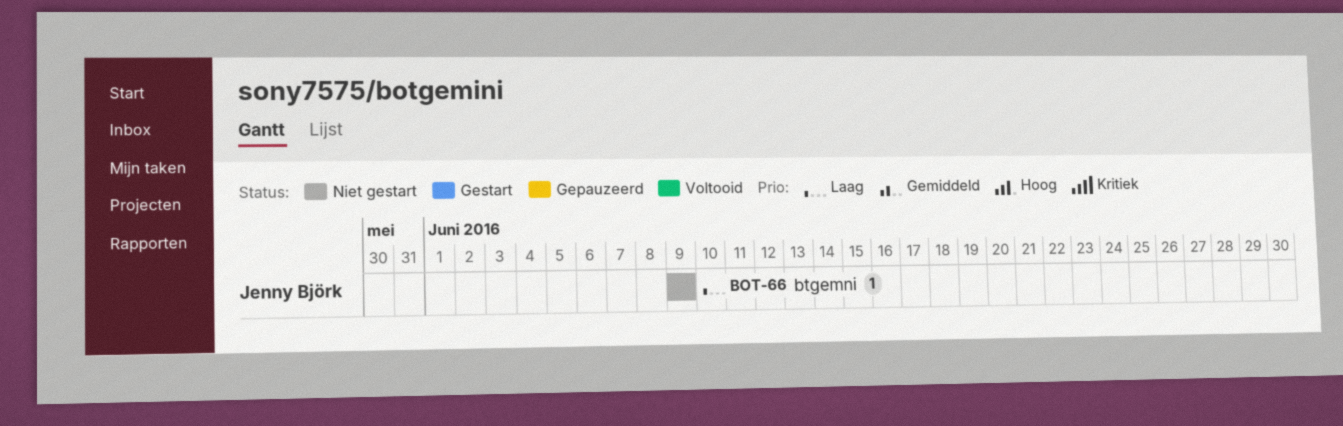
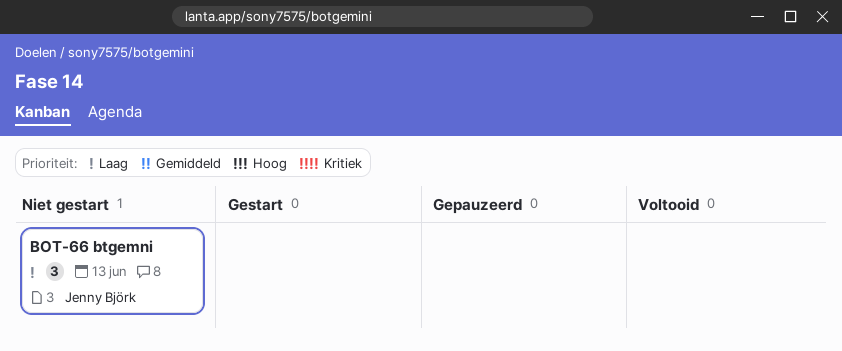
BOT-66, estimate: 1 -> 3
BOT-66, due: Jun 9 -> Jun 13

